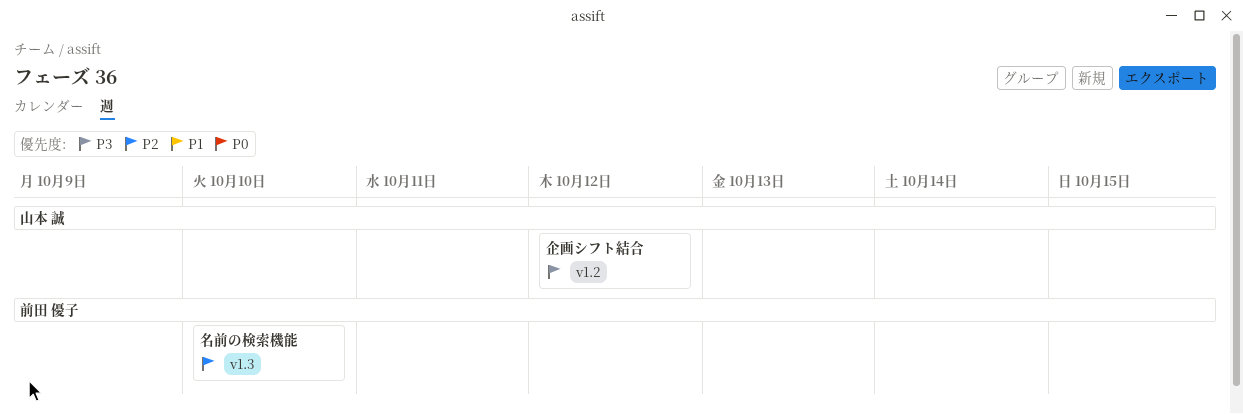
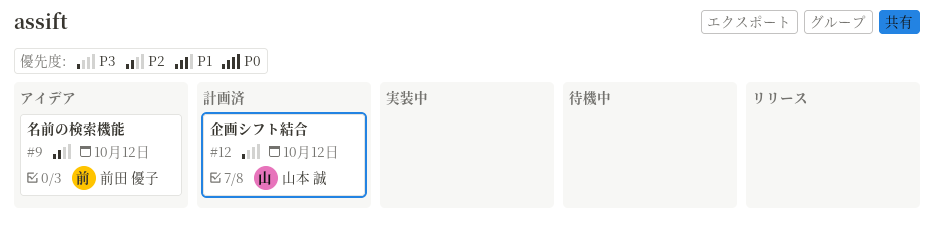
名前の検索機能, due: Oct 10 -> Oct 12

